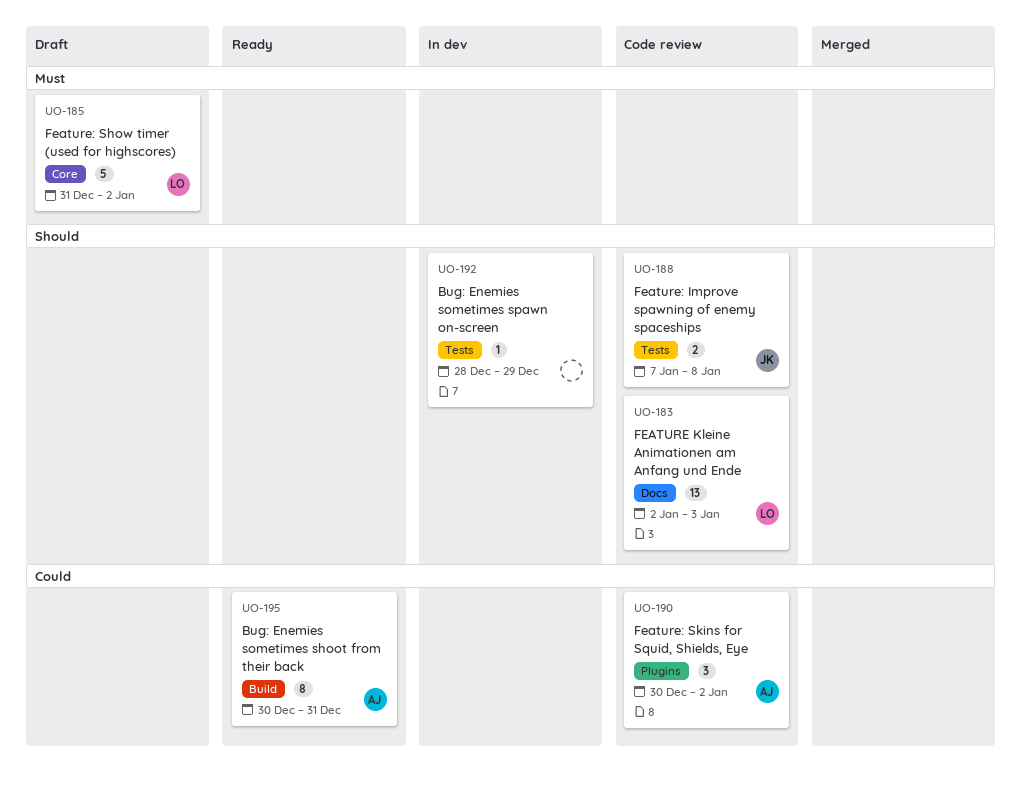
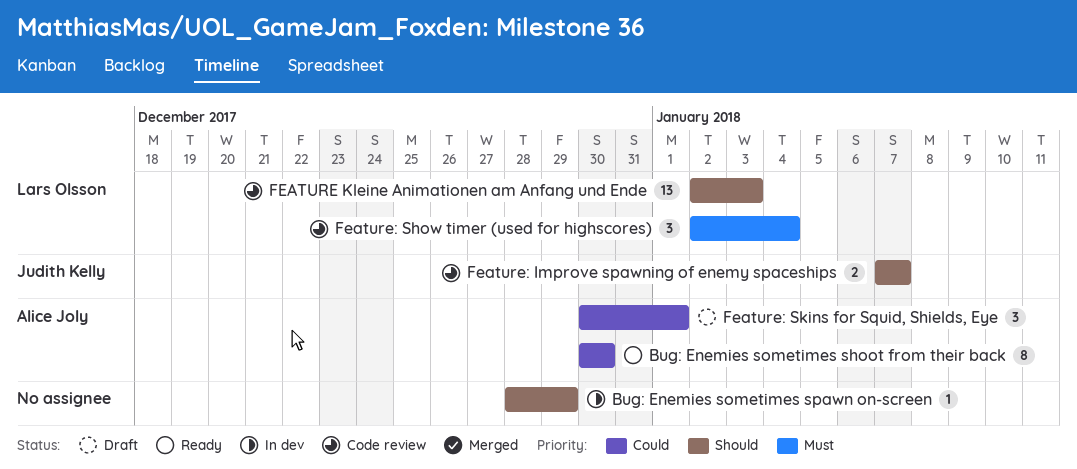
Bug: Enemies sometimes shoot from their back, due: Dec 31 -> Dec 30
Feature: Improve spawning of enemy spaceships, due: Jan 8 -> Jan 7
Feature: Show timer (used for highscores), status: Draft -> Code review
Feature: Show timer (used for highscores), estimate: 5 -> 3
Feature: Show timer (used for highscores), start: Dec 31 -> Jan 2
Feature: Show timer (used for highscores), due: Jan 2 -> Jan 4
Feature: Skins for Squid, Shields, Eye, status: Code review -> Draft
Feature: Skins for Squid, Shields, Eye, due: Jan 2 -> Jan 1

